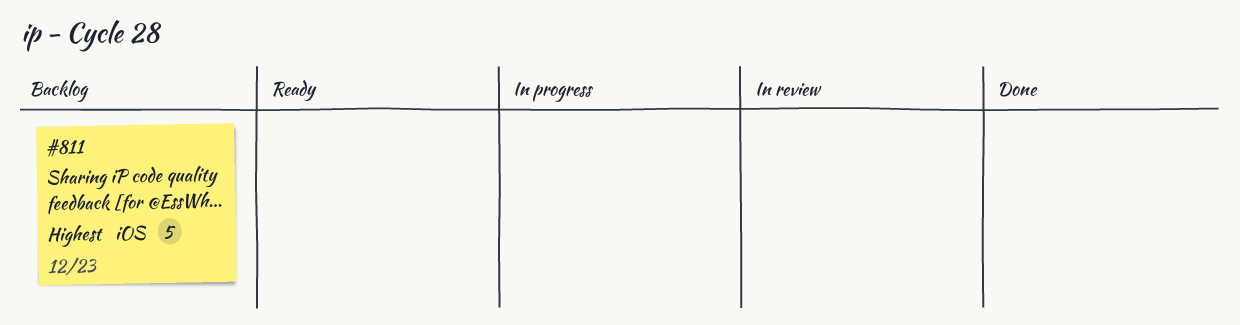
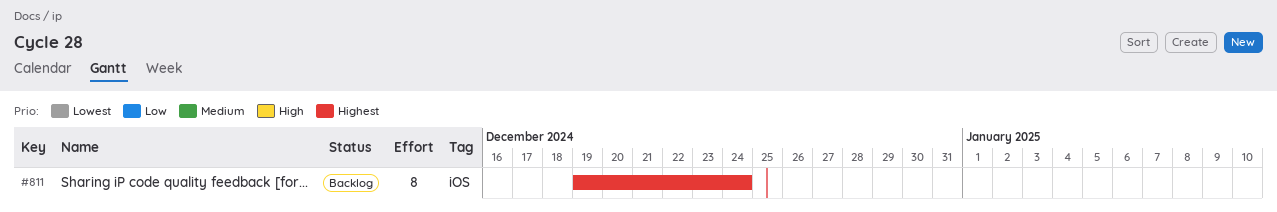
#811, estimate: 5 -> 8
#811, due: Dec 23 -> Dec 24

